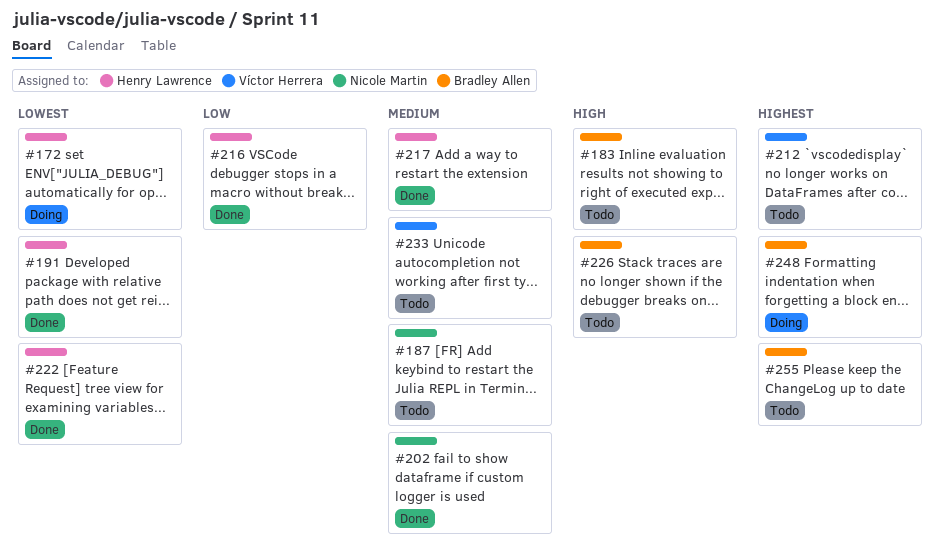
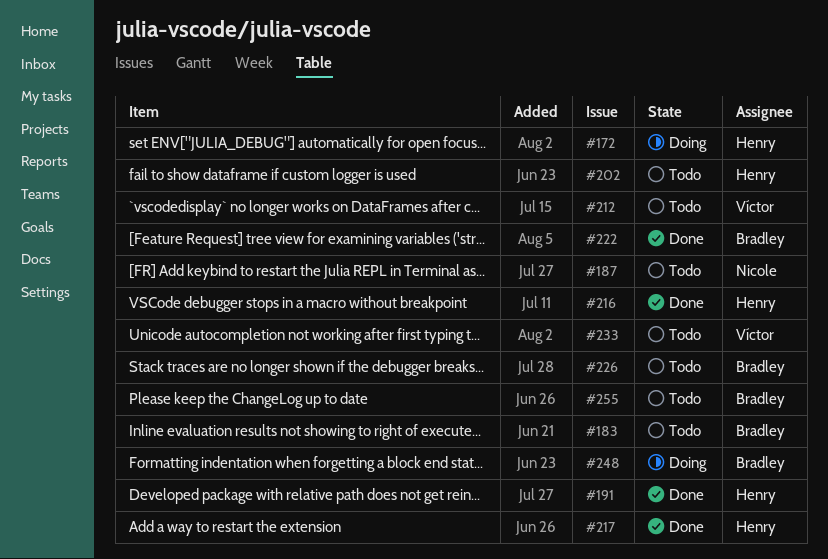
#202, status: Done -> Todo
#202, owner: Nicole Martin -> Henry Lawrence
#222, owner: Henry Lawrence -> Bradley Allen

